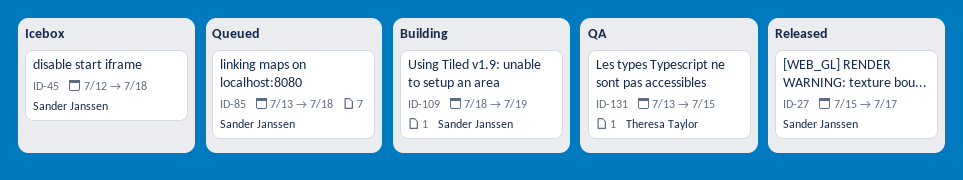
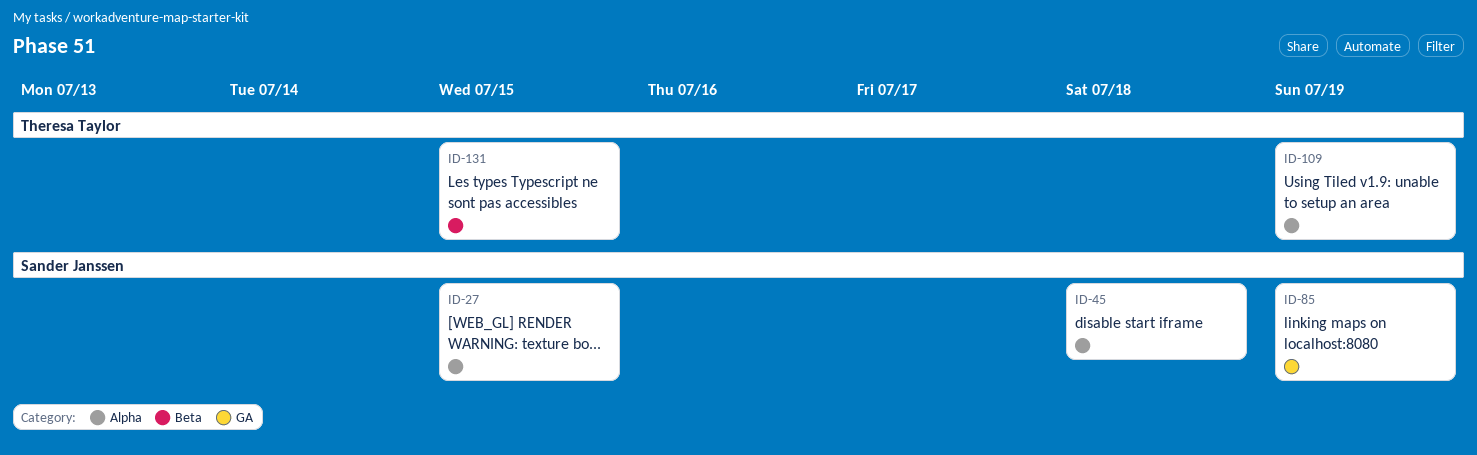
ID-27, due: Jul 17 -> Jul 15
ID-85, due: Jul 18 -> Jul 19
ID-109, owner: Sander Janssen -> Theresa Taylor

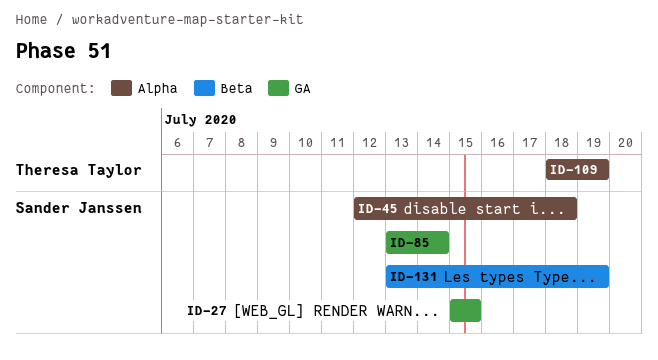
ID-27, label: Alpha -> GA
ID-85, due: Jul 19 -> Jul 14
ID-131, owner: Theresa Taylor -> Sander Janssen
ID-131, due: Jul 15 -> Jul 19

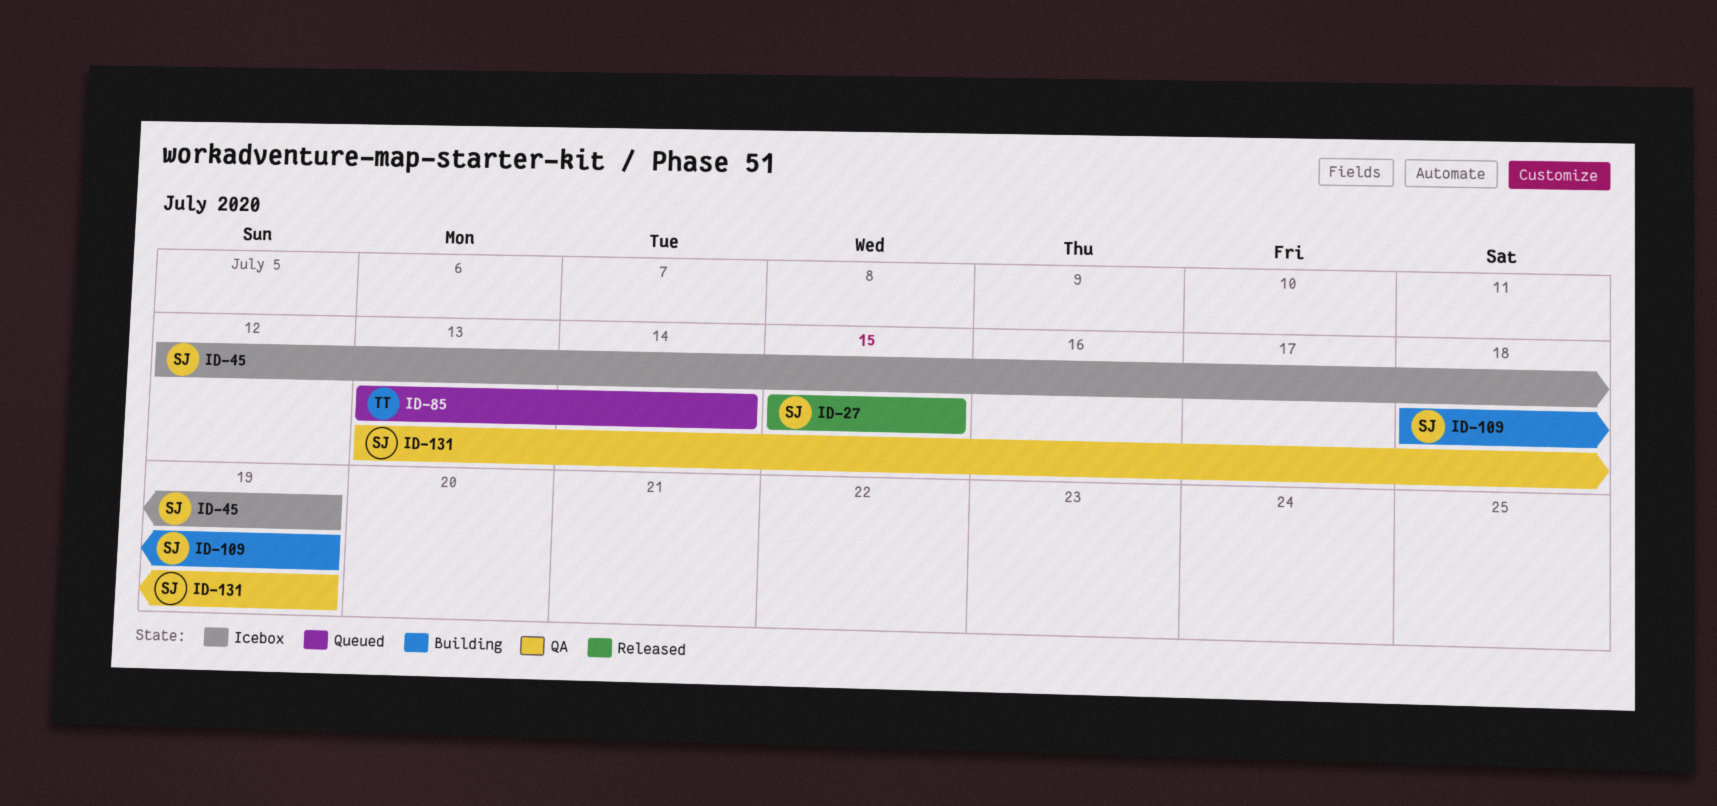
ID-45, due: Jul 18 -> Jul 19
ID-85, owner: Sander Janssen -> Theresa Taylor
ID-109, owner: Theresa Taylor -> Sander Janssen

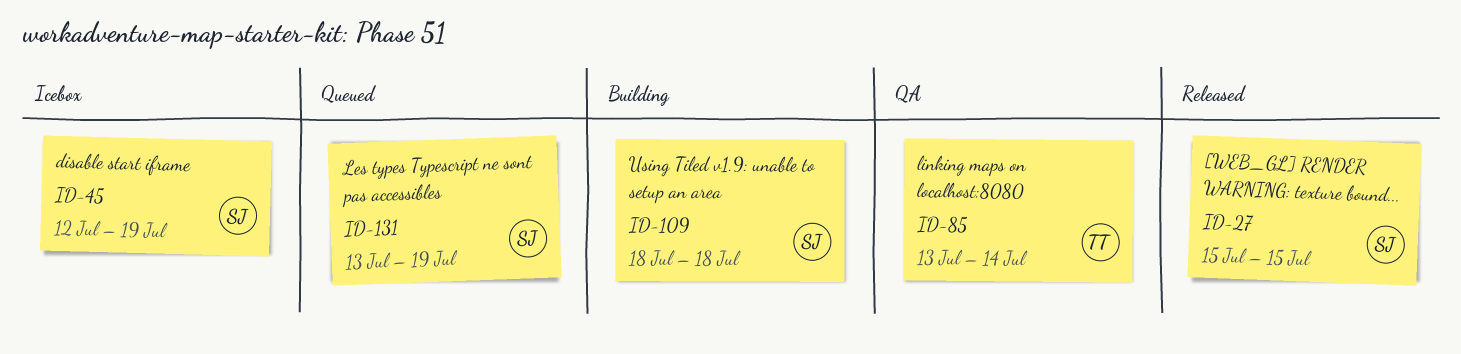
ID-85, status: Queued -> QA
ID-109, due: Jul 19 -> Jul 18
ID-131, status: QA -> Queued

